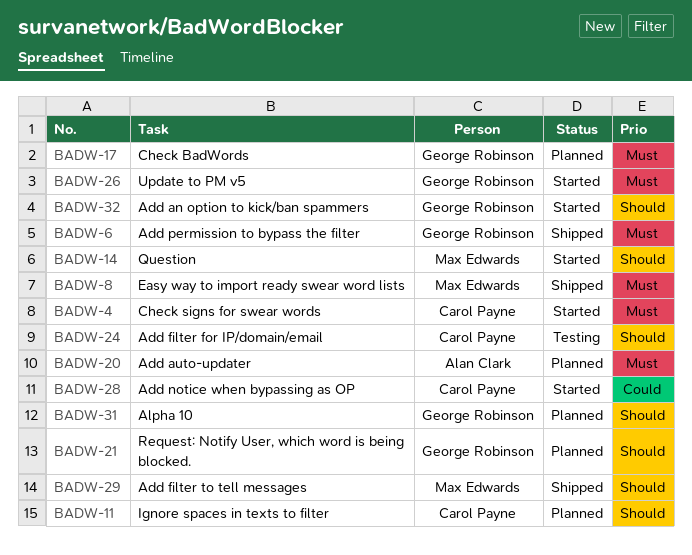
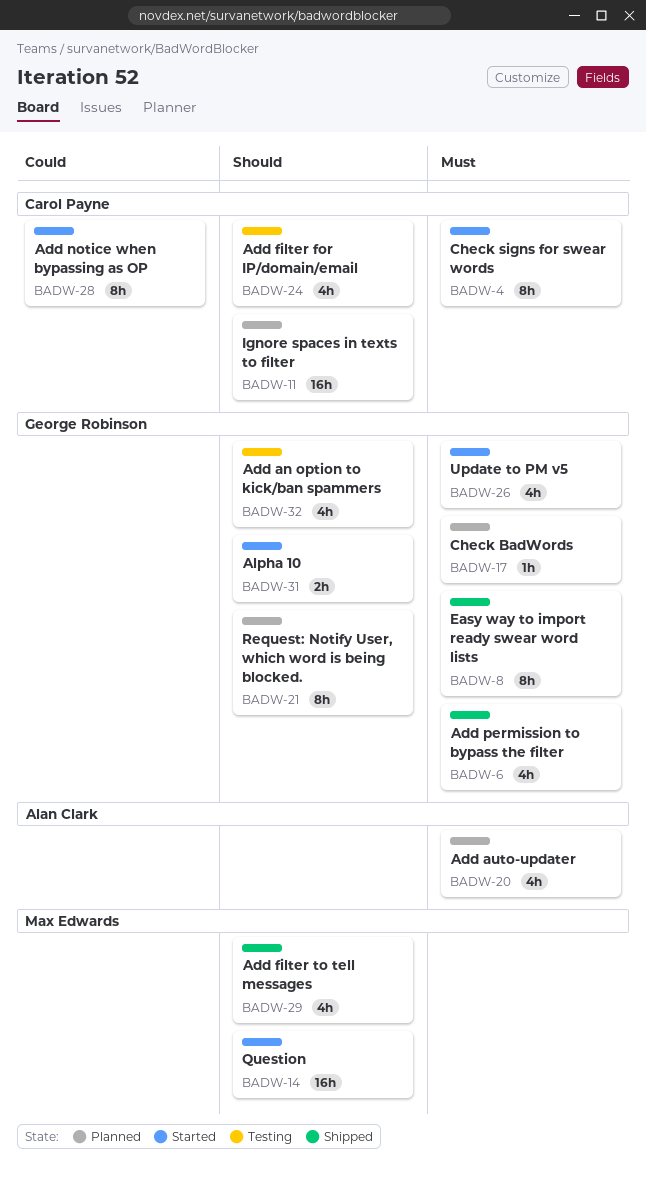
BADW-8, owner: Max Edwards -> George Robinson
BADW-31, status: Planned -> Started
BADW-32, status: Started -> Testing

